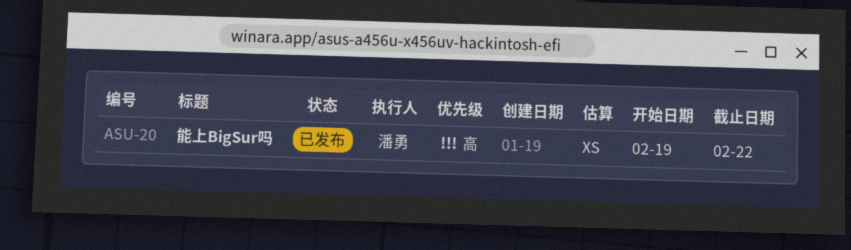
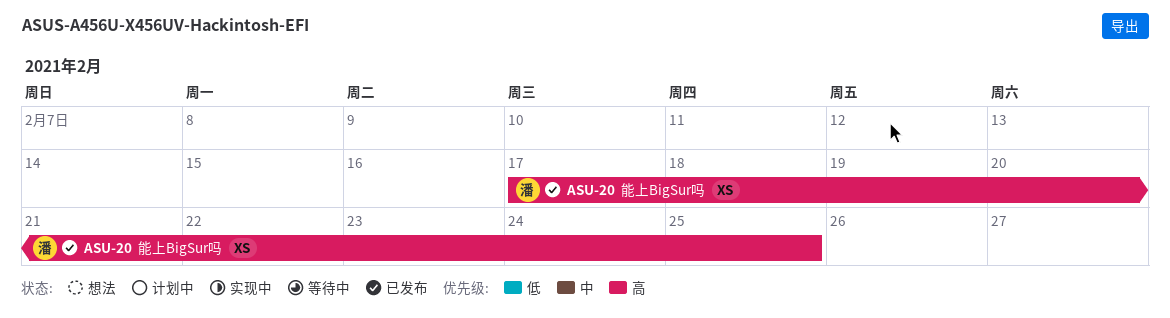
ASU-20, start: Feb 19 -> Feb 17
ASU-20, due: Feb 22 -> Feb 25

